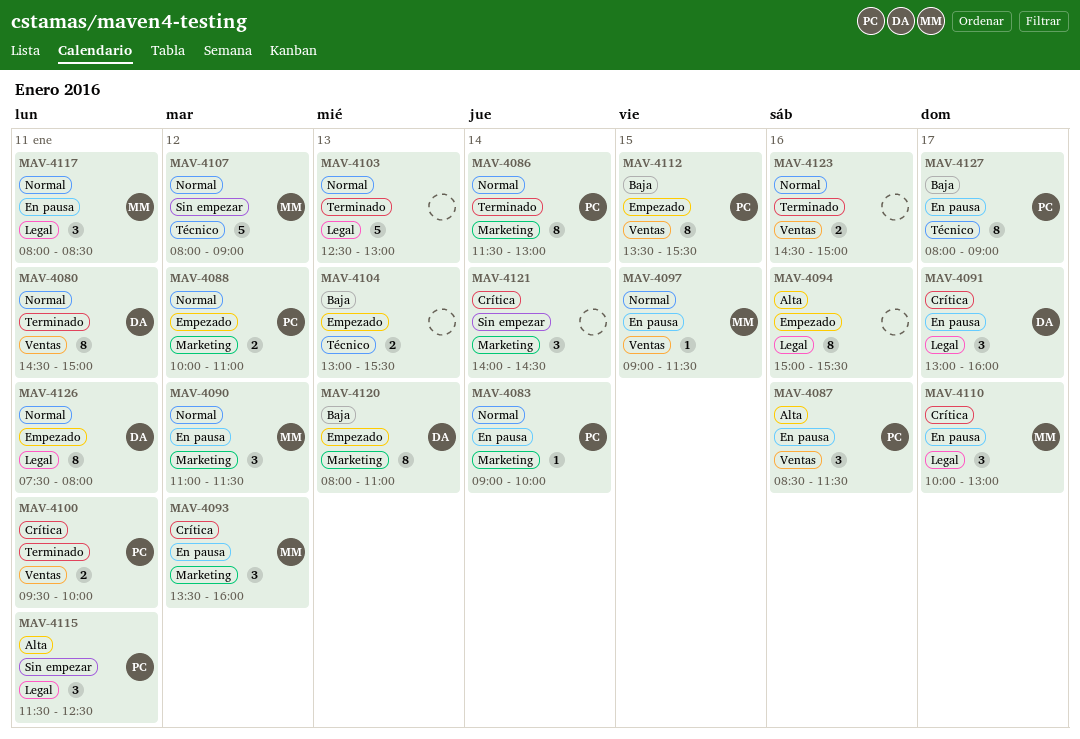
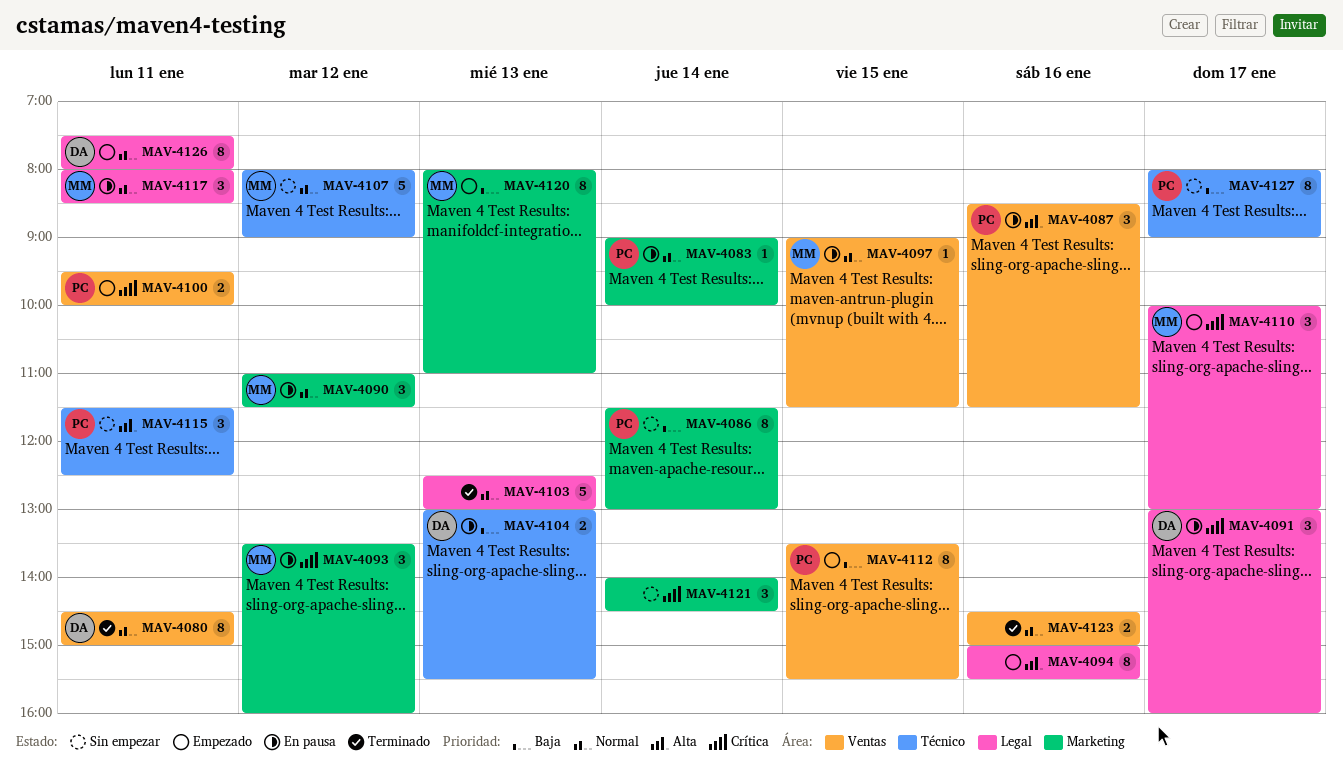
MAV-4086, status: Terminado -> Sin empezar
MAV-4086, priority: Normal -> Baja
MAV-4088: present -> none
MAV-4100, status: Terminado -> Empezado
MAV-4104, status: Empezado -> En pausa
MAV-4104, owner: none -> DA
MAV-4110, status: En pausa -> Empezado
MAV-4115, label: Legal -> Técnico
MAV-4120, owner: DA -> MM
MAV-4127, status: En pausa -> Sin empezar

